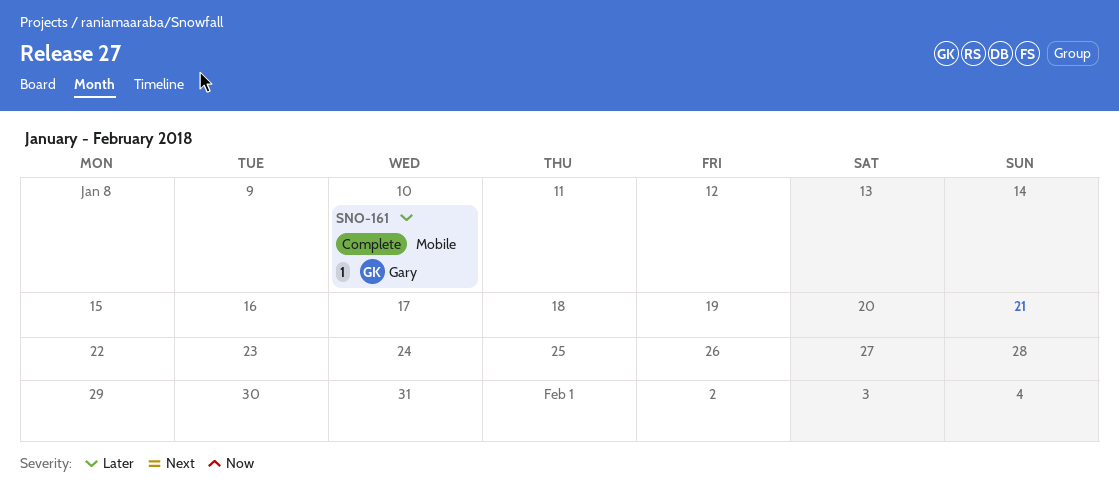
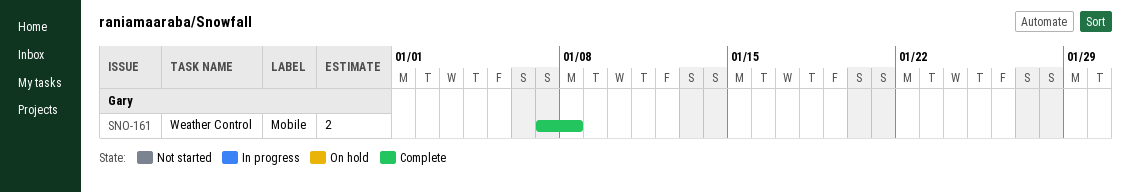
SNO-161, estimate: 1 -> 2
SNO-161, due: Jan 10 -> Jan 8

